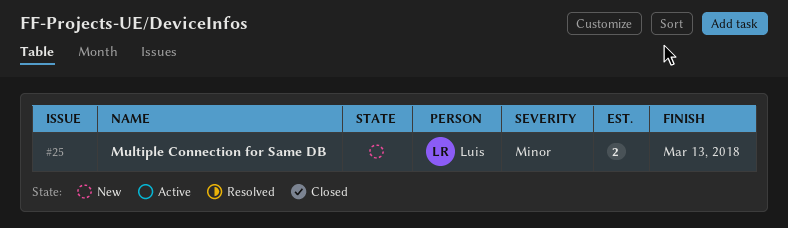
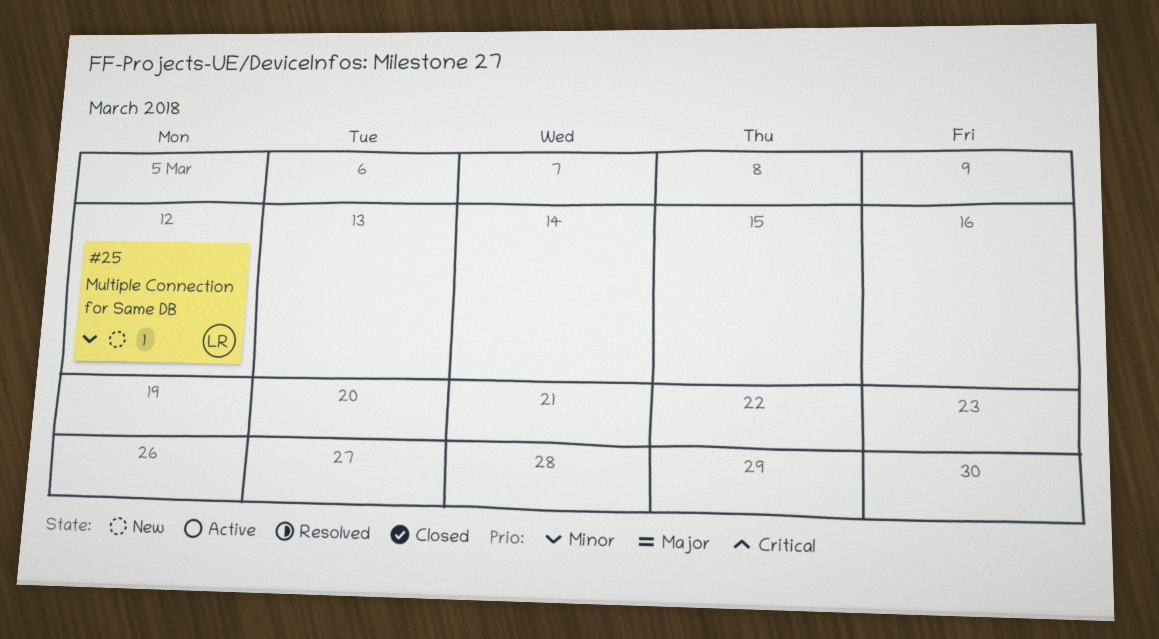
#25, estimate: 2 -> 1
#25, due: Mar 13 -> Mar 12

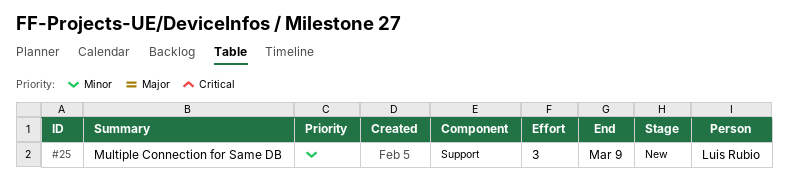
#25, estimate: 1 -> 3
#25, due: Mar 12 -> Mar 9

